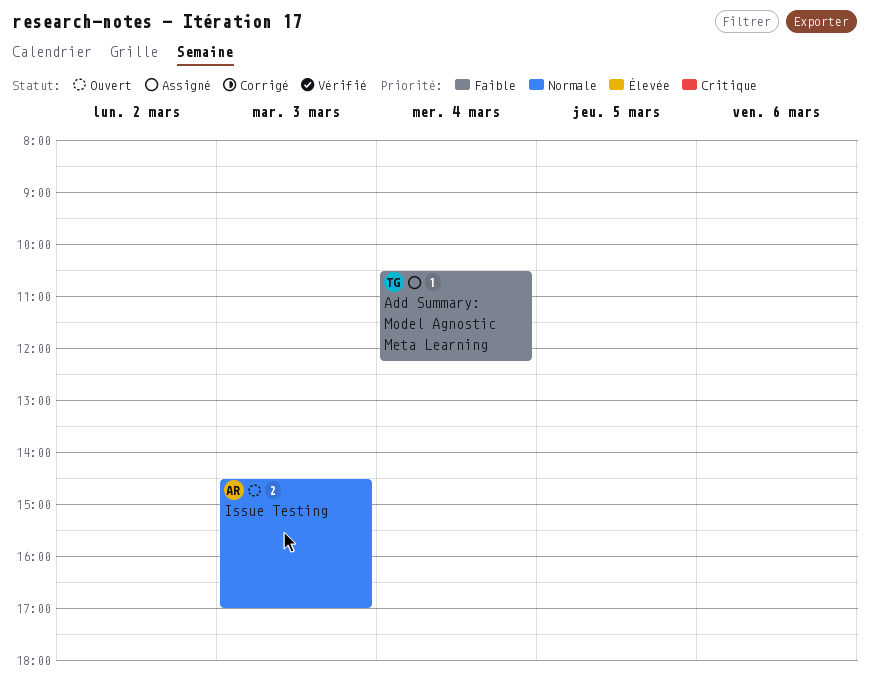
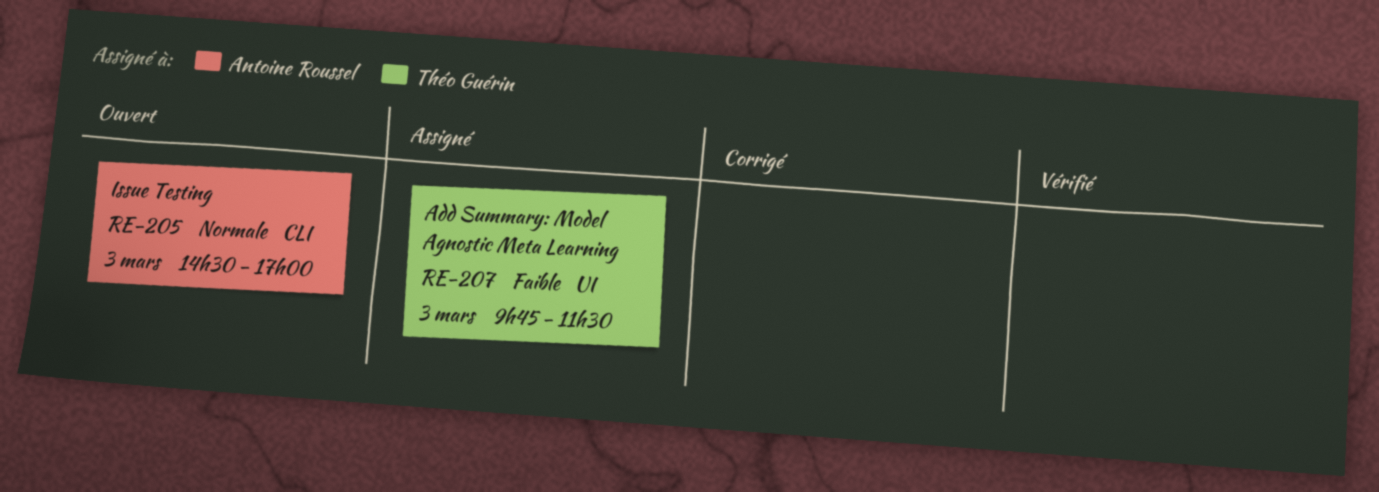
Add Summary: Model Agnostic Meta Learning, day: Mar 4 -> Mar 3
Add Summary: Model Agnostic Meta Learning, begins: 10:30 -> 09:45
Add Summary: Model Agnostic Meta Learning, ends: 12:15 -> 11:30

